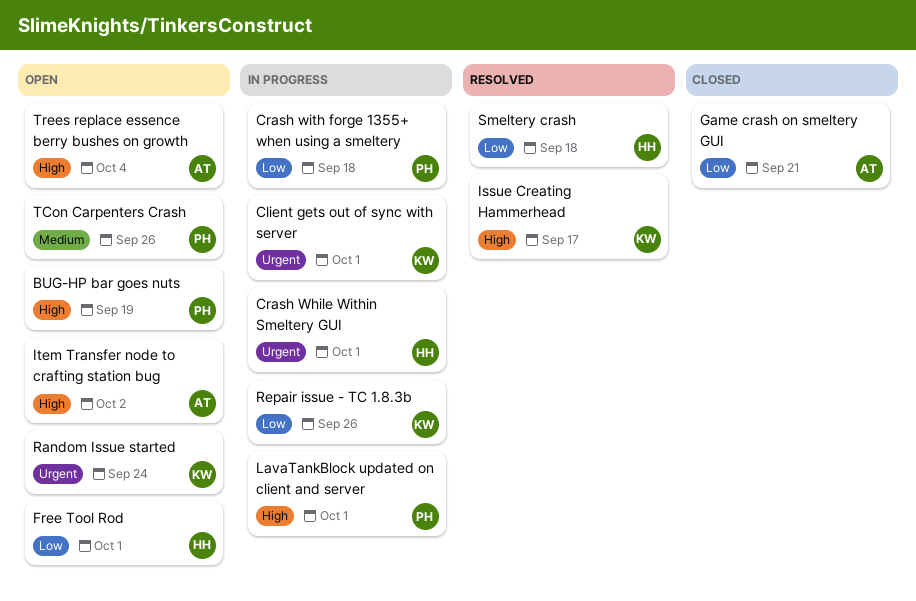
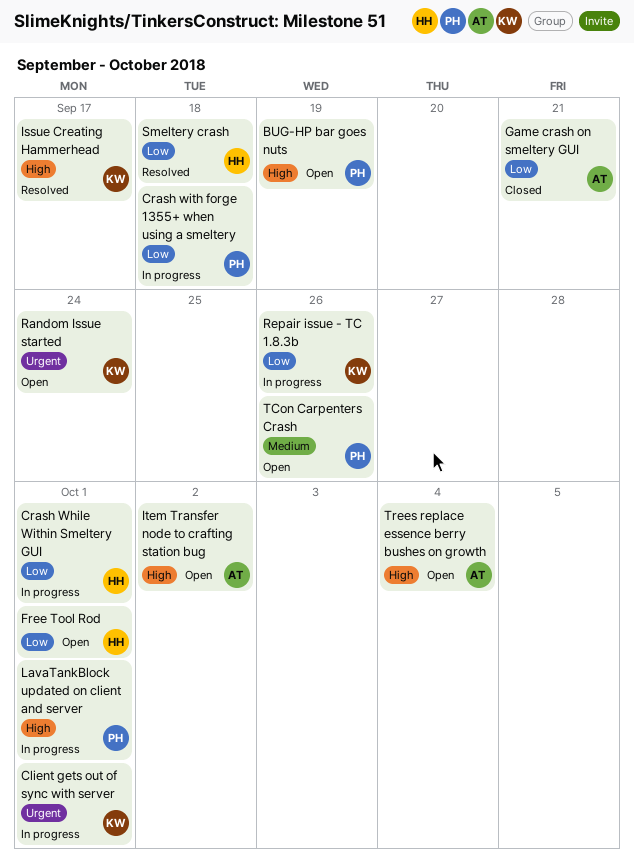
Crash While Within Smeltery GUI, priority: Urgent -> Low

